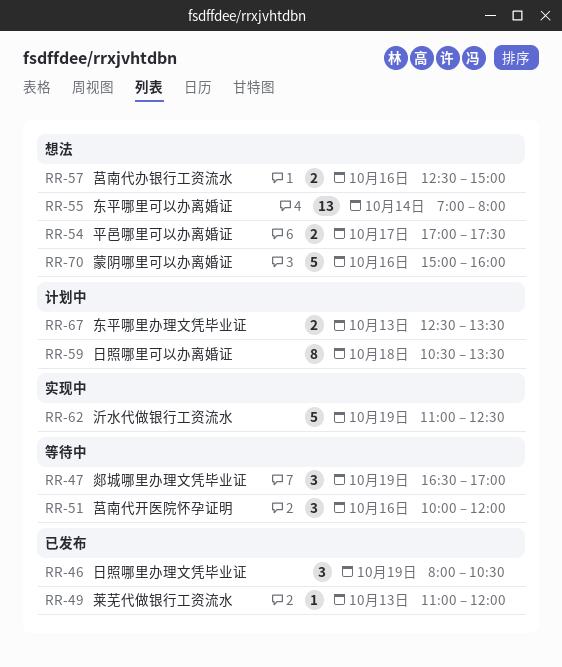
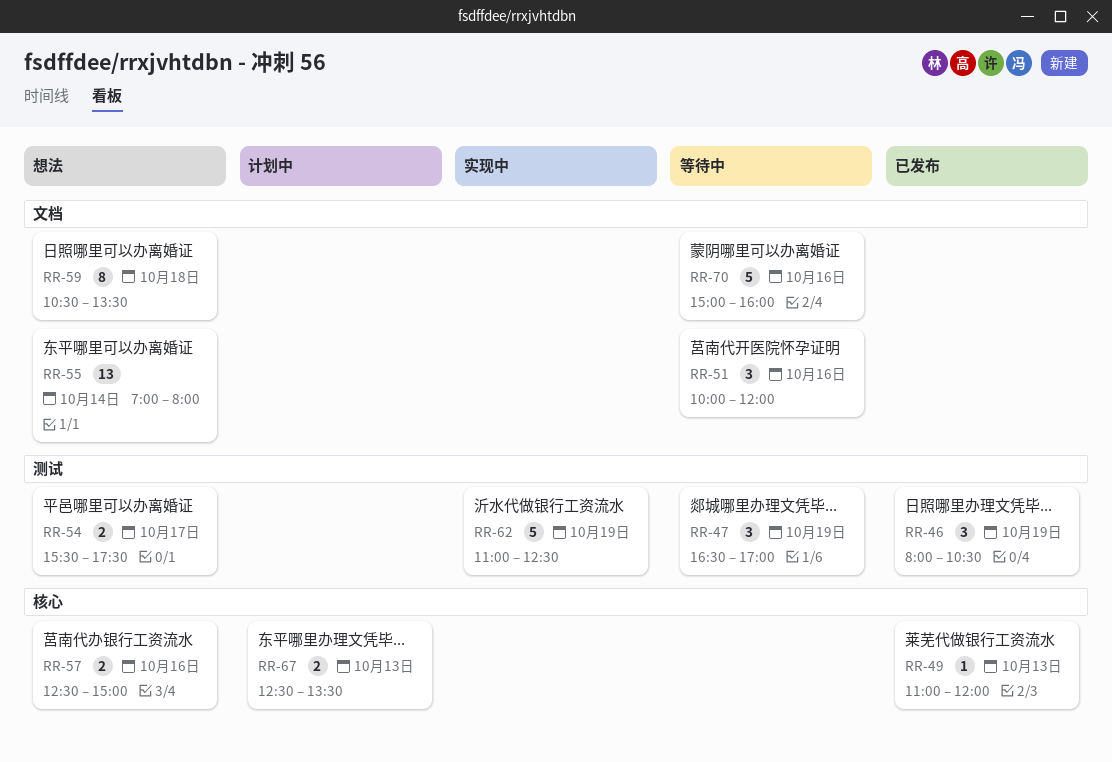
RR-54, begins: 17:00 -> 15:30
RR-59, status: 计划中 -> 想法
RR-70, status: 想法 -> 等待中

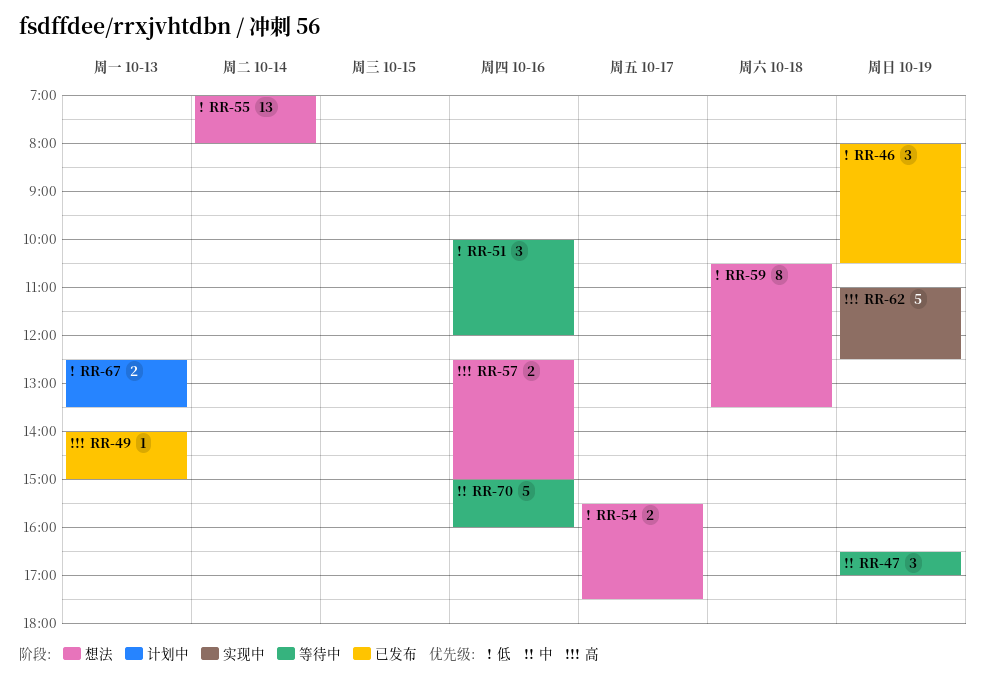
RR-49, begins: 11:00 -> 14:00
RR-49, ends: 12:00 -> 15:00

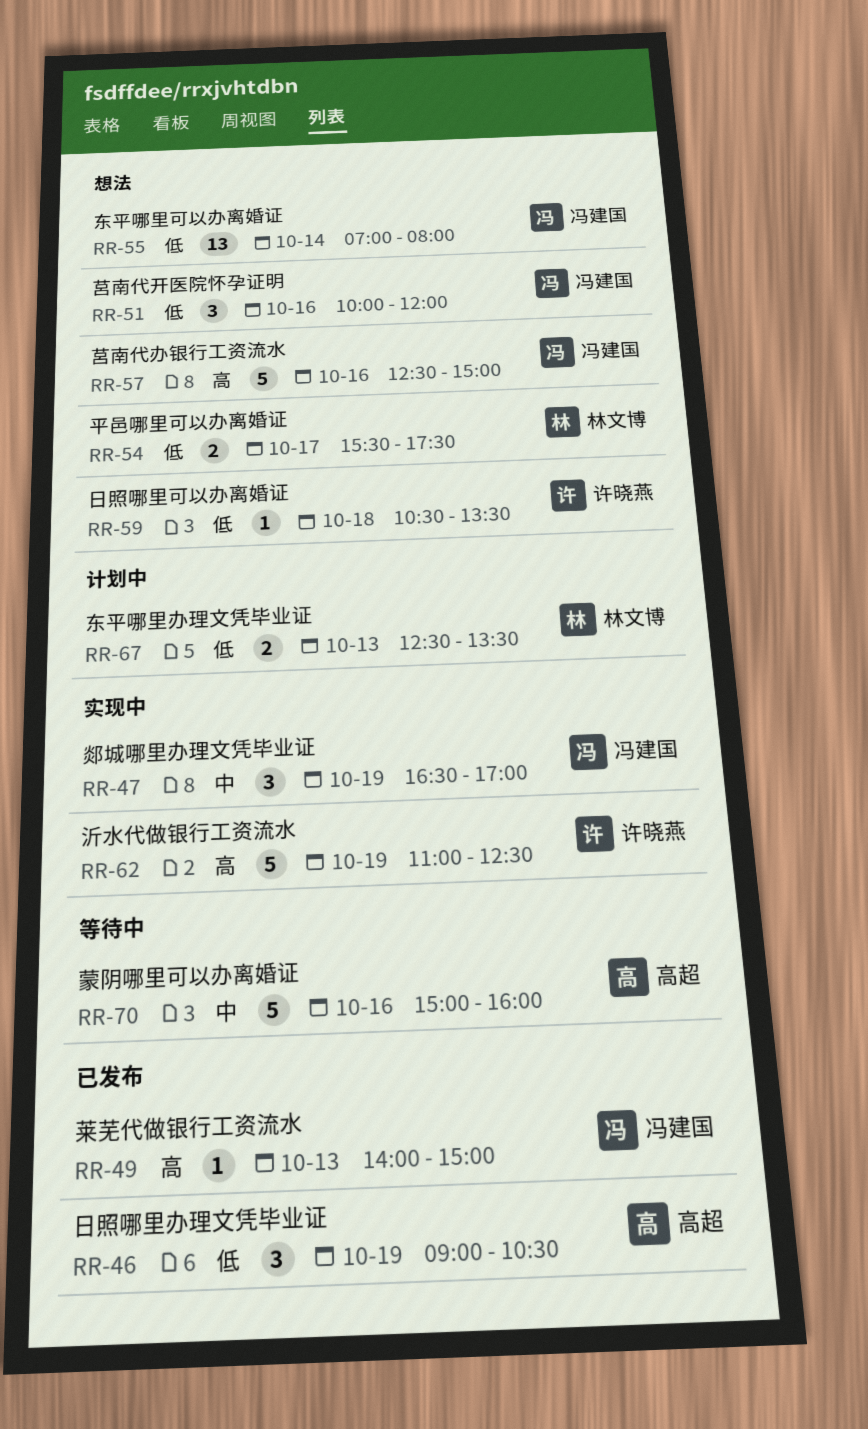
RR-46, begins: 08:00 -> 09:00
RR-47, status: 等待中 -> 实现中
RR-51, status: 等待中 -> 想法
RR-57, estimate: 2 -> 5
RR-59, estimate: 8 -> 1

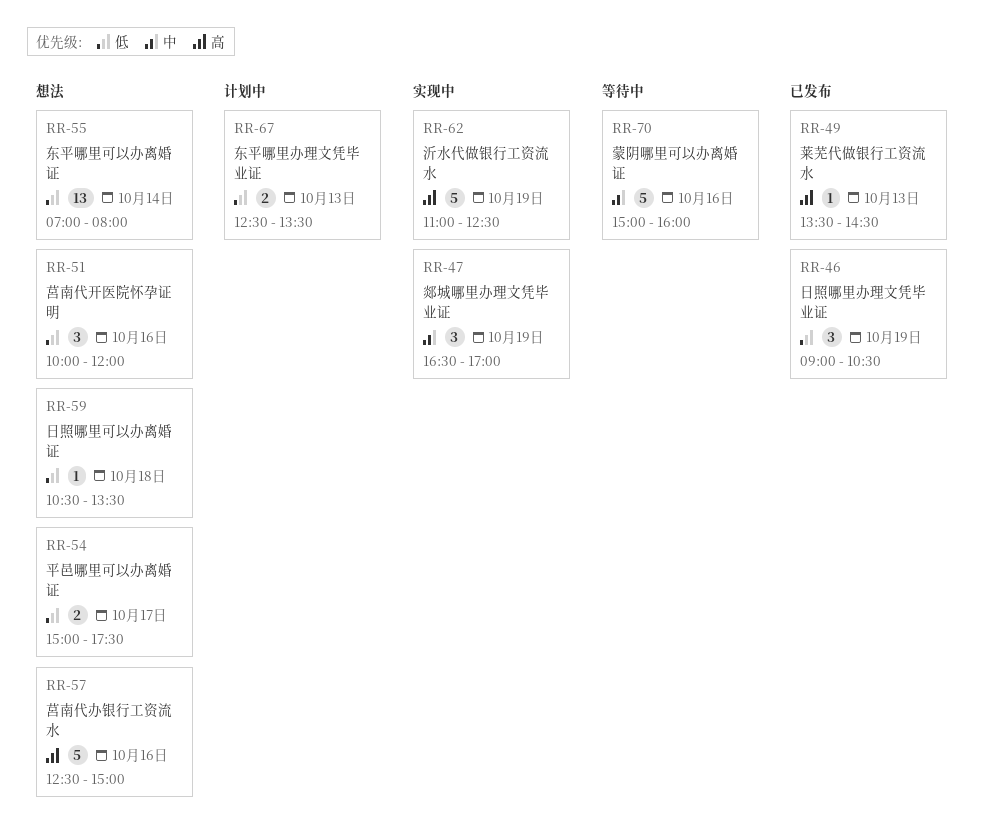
RR-49, begins: 14:00 -> 13:30
RR-49, ends: 15:00 -> 14:30
RR-54, begins: 15:30 -> 15:00

